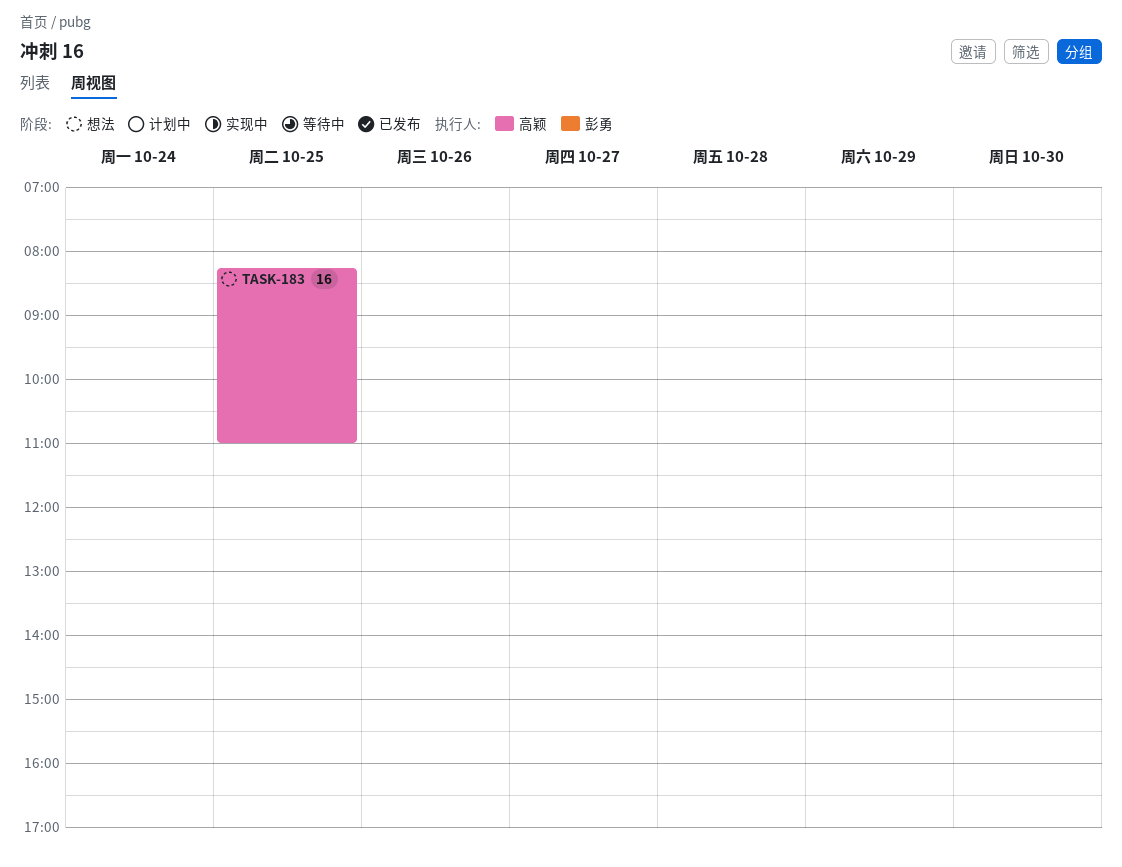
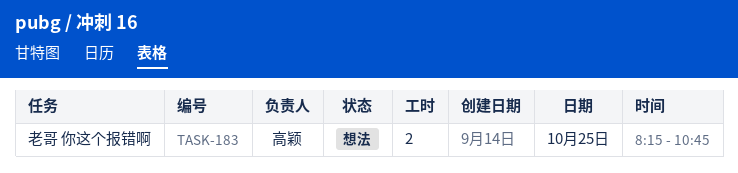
TASK-183, estimate: 16 -> 2
TASK-183, ends: 11:00 -> 10:45

